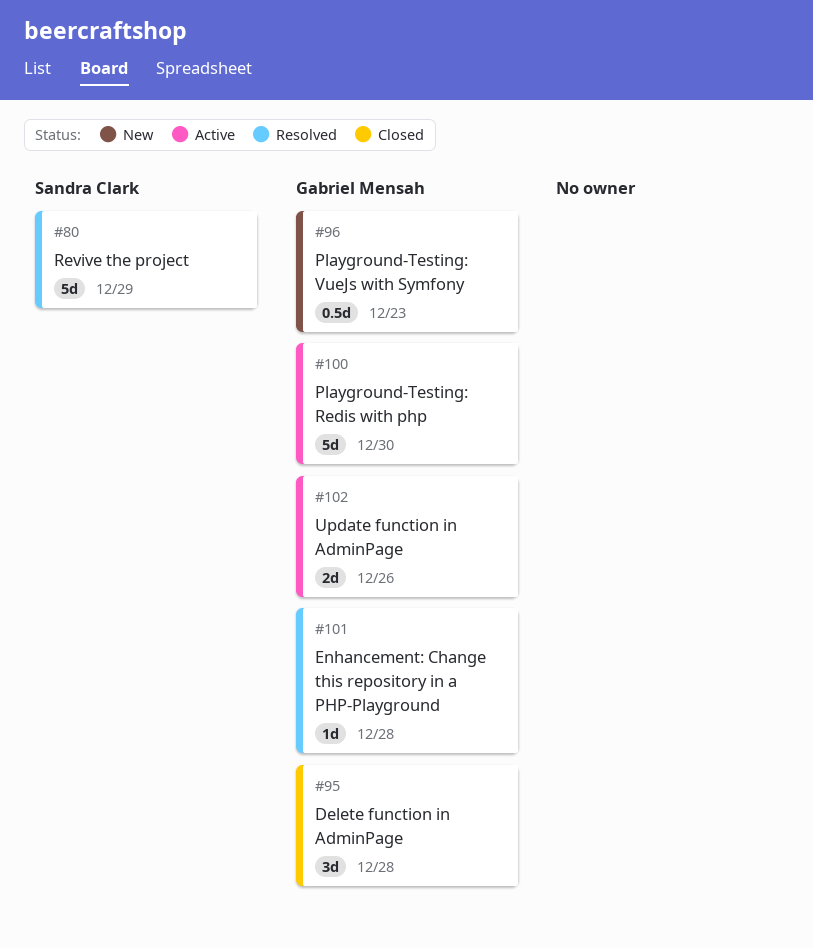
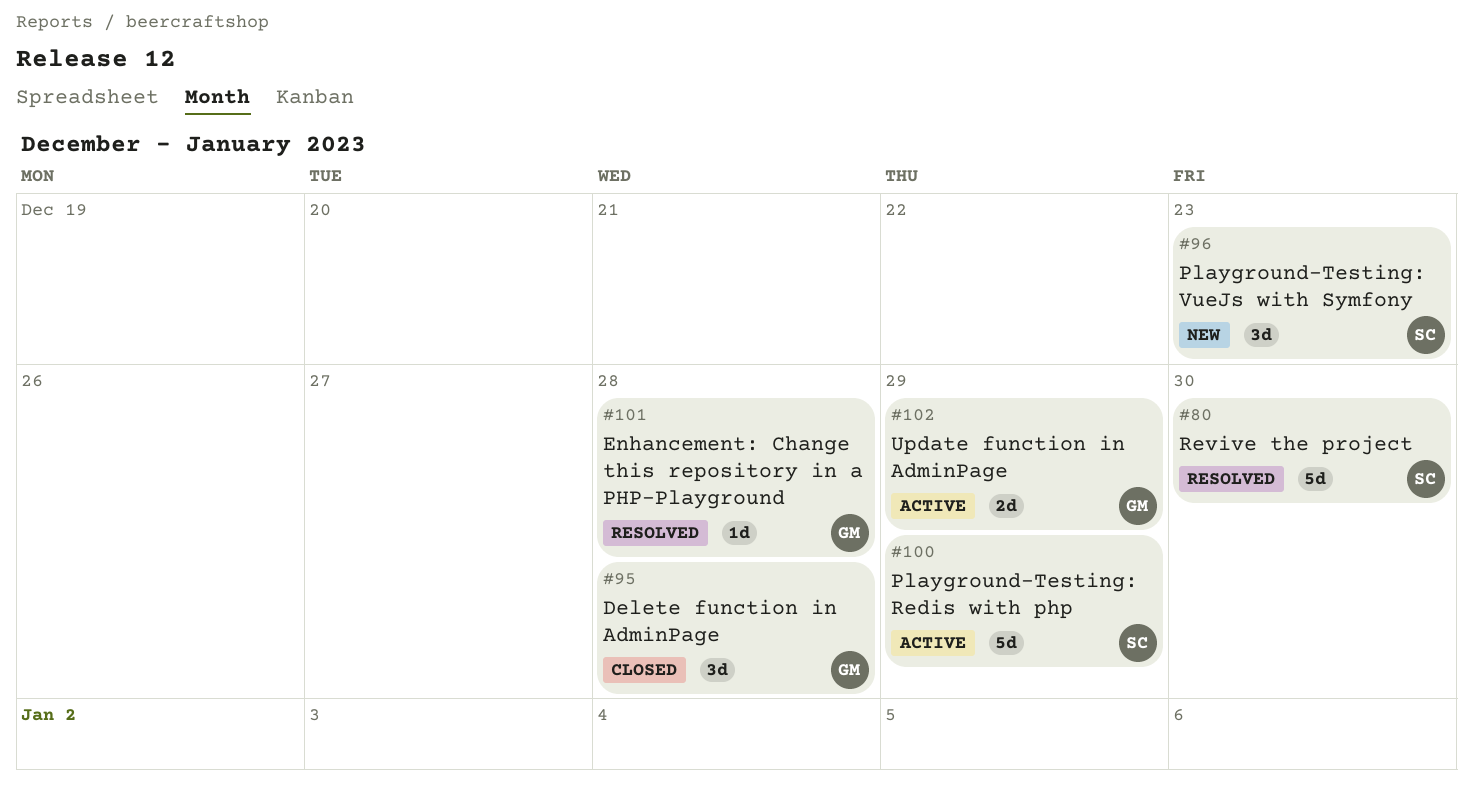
#80, due: Dec 29 -> Dec 30
#96, owner: Gabriel Mensah -> Sandra Clark
#96, estimate: 0.5d -> 3d
#100, owner: Gabriel Mensah -> Sandra Clark
#100, due: Dec 30 -> Dec 29
#102, due: Dec 26 -> Dec 29

